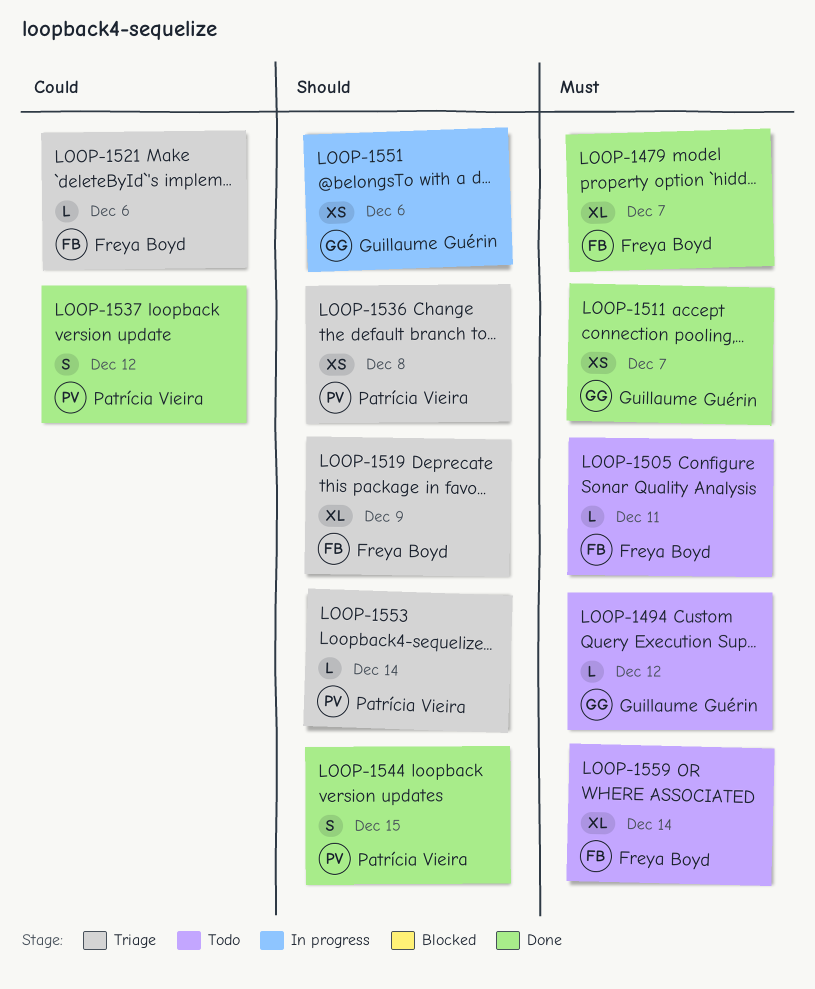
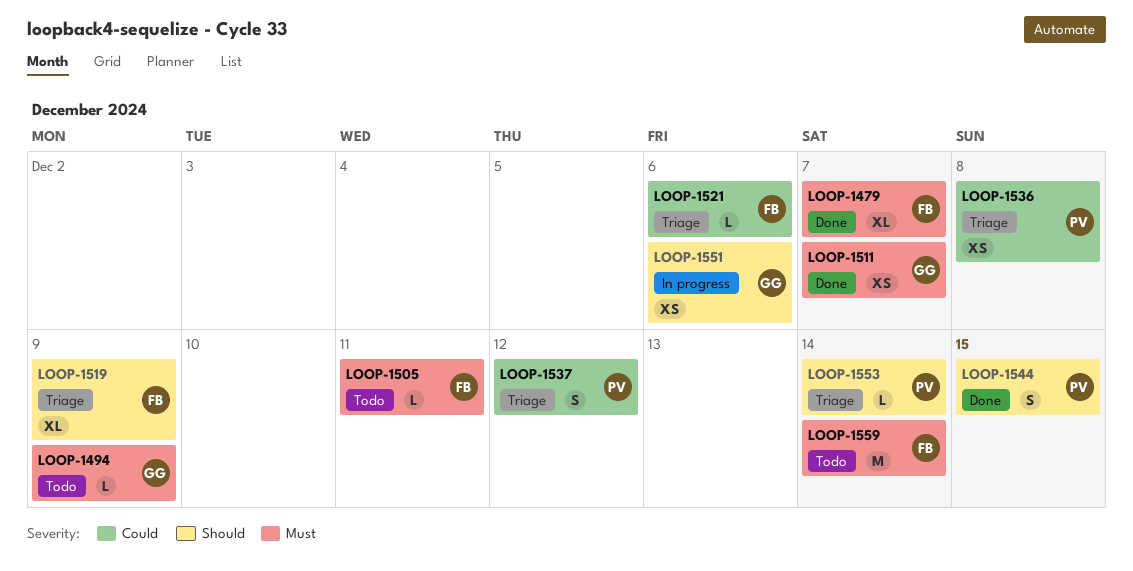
LOOP-1494, due: Dec 12 -> Dec 9
LOOP-1536, priority: Should -> Could
LOOP-1537, status: Done -> Triage
LOOP-1559, estimate: XL -> M

